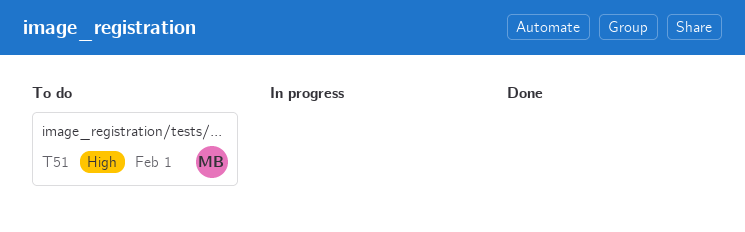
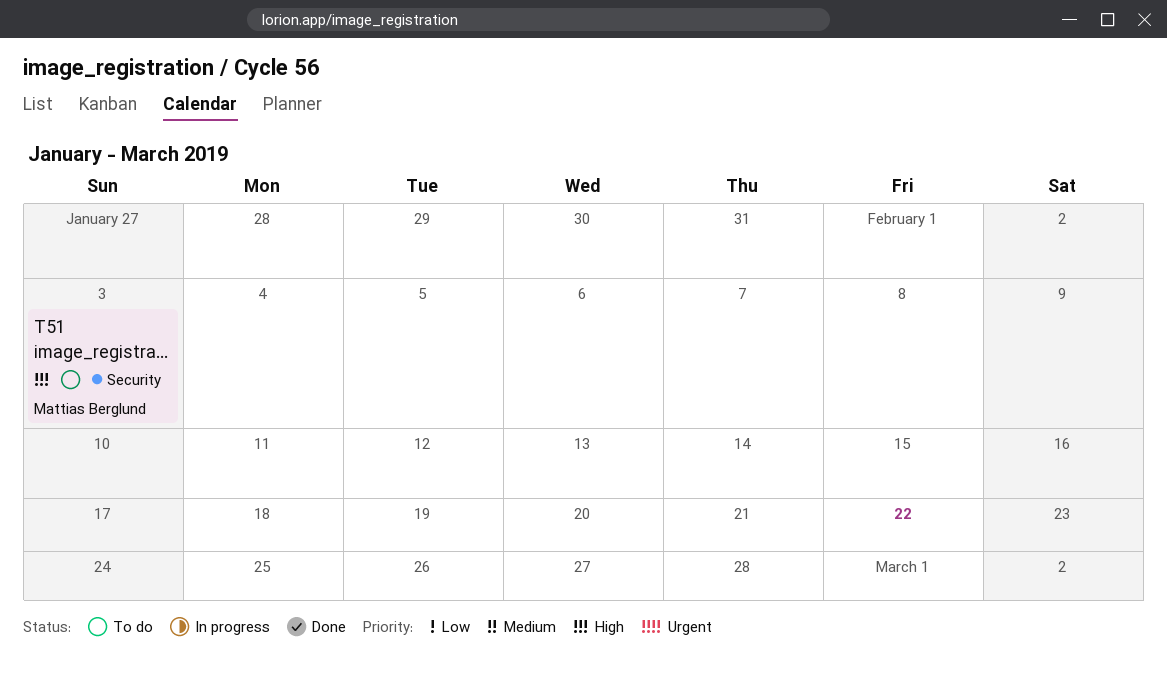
T51, due: Feb 1 -> Feb 3

